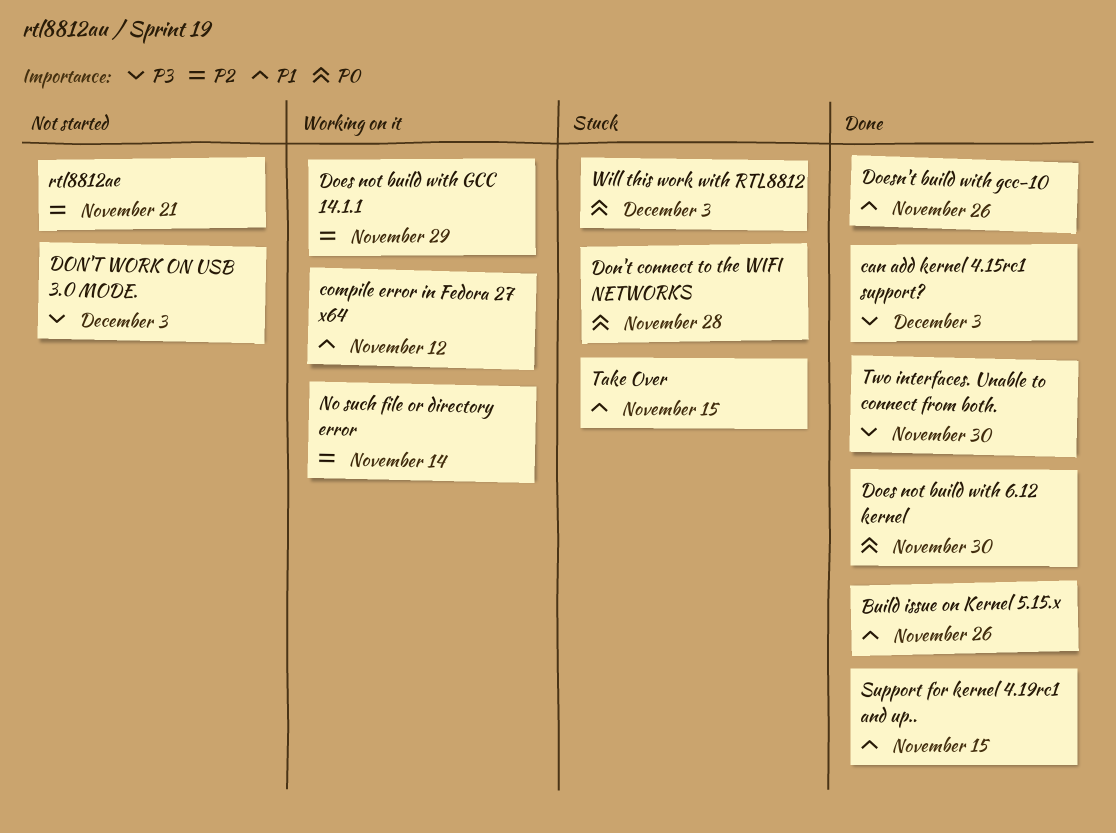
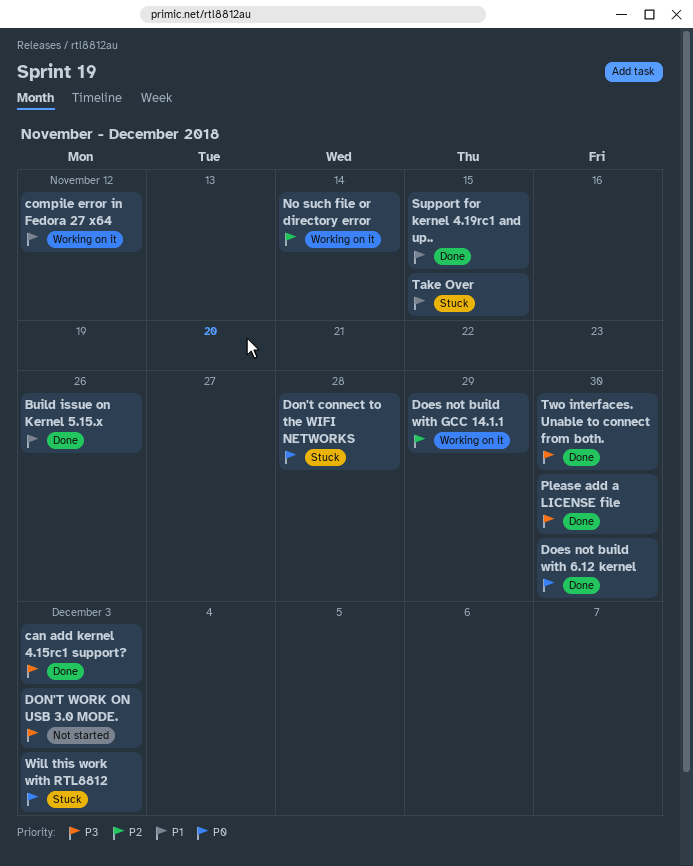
Doesn't build with gcc-10: present -> none
Please add a LICENSE file: none -> present
rtl8812ae: present -> none

